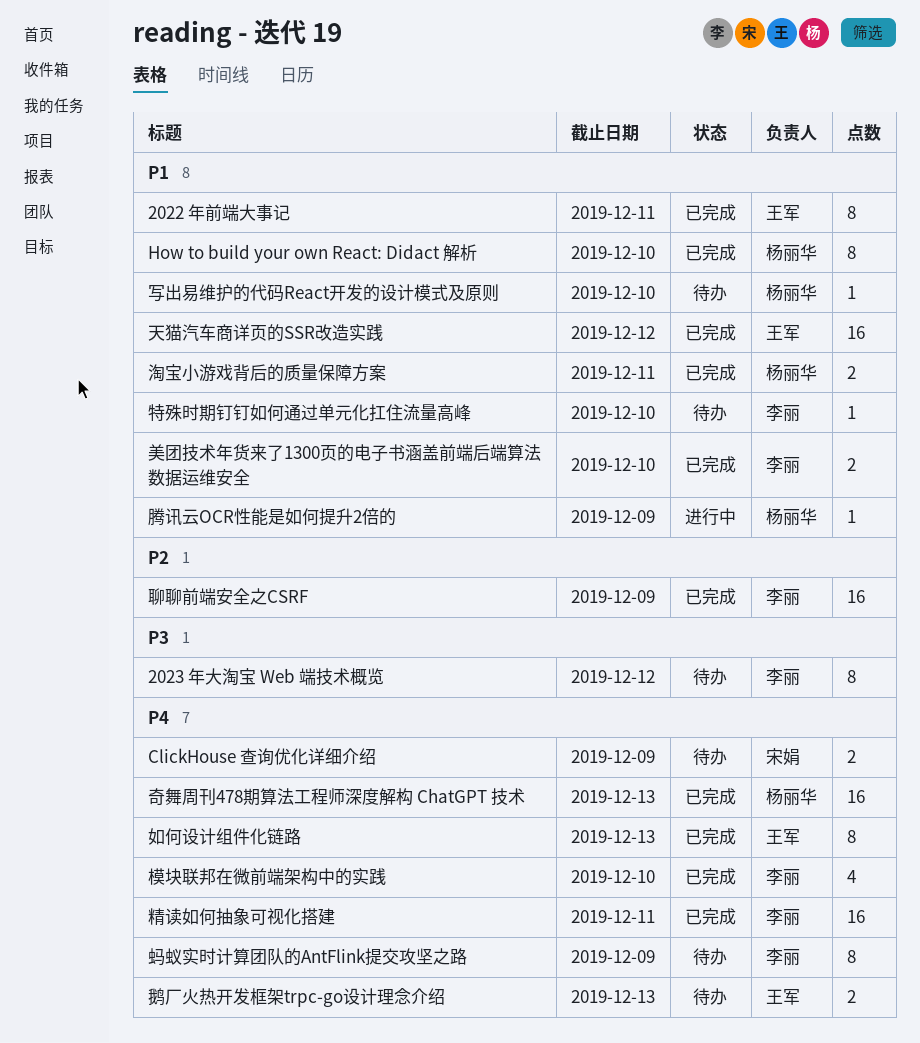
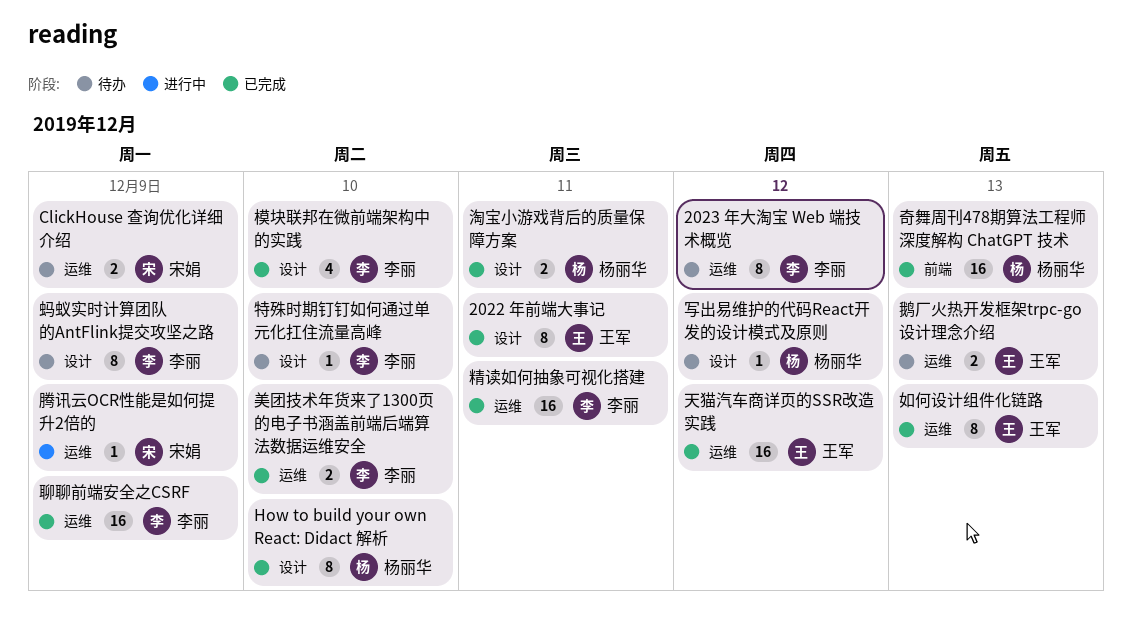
写出易维护的代码React开发的设计模式及原则, due: Dec 10 -> Dec 12
腾讯云OCR性能是如何提升2倍的, owner: 杨丽华 -> 宋娟

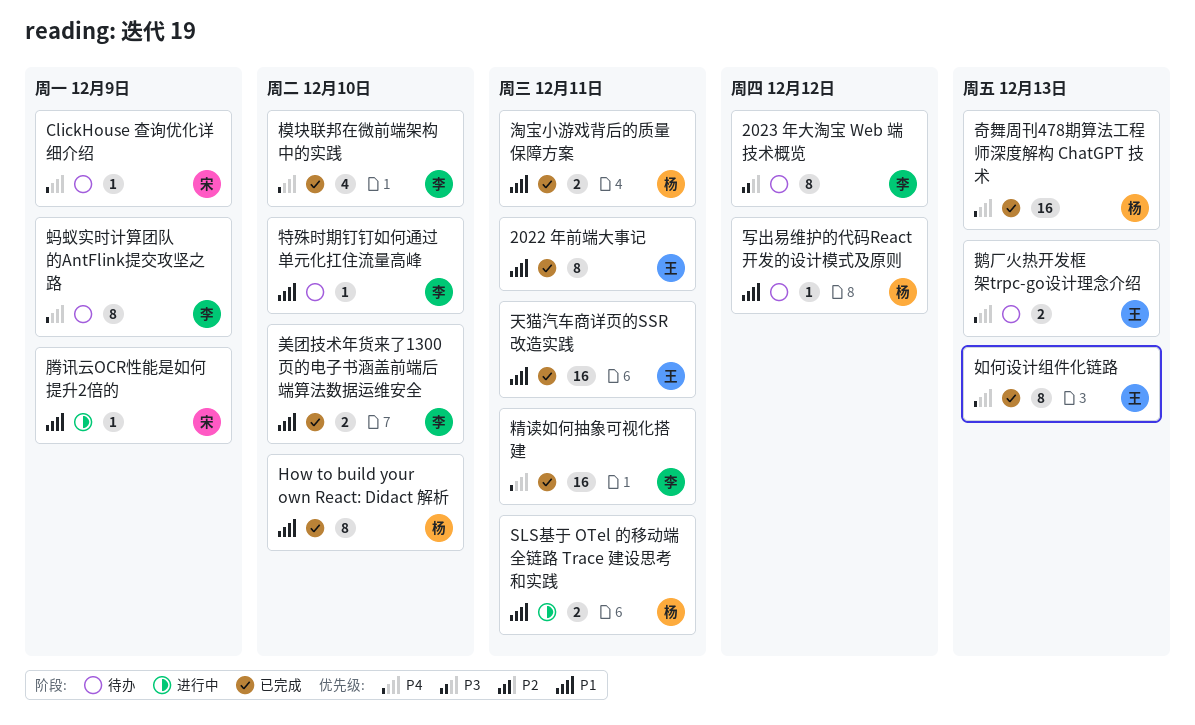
ClickHouse 查询优化详细介绍, estimate: 2 -> 1
SLS基于 OTel 的移动端全链路 Trace 建设思考和实践: none -> present
天猫汽车商详页的SSR改造实践, due: Dec 12 -> Dec 11
聊聊前端安全之CSRF: present -> none

